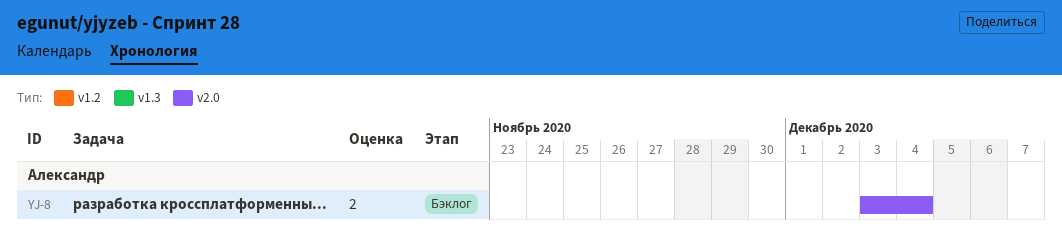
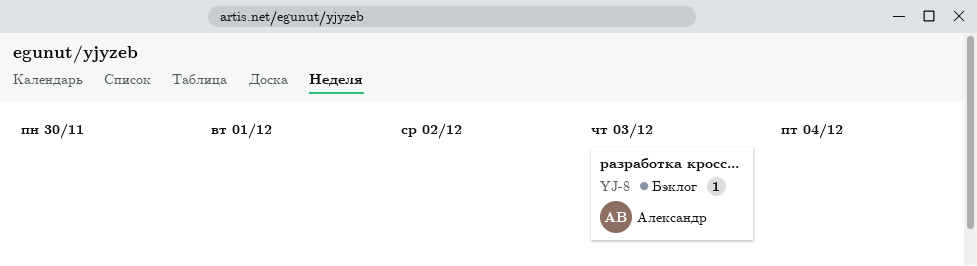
YJ-8, estimate: 2 -> 1
YJ-8, due: Dec 4 -> Dec 3

